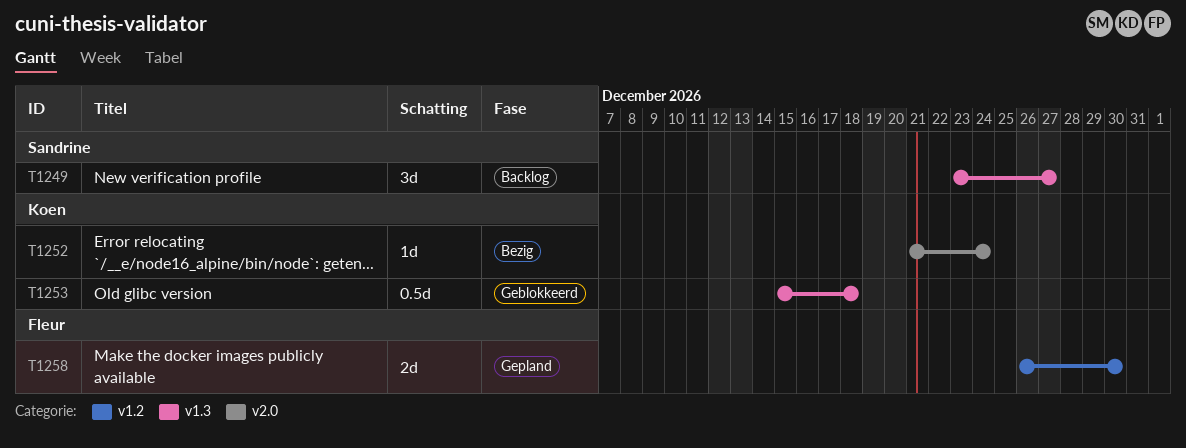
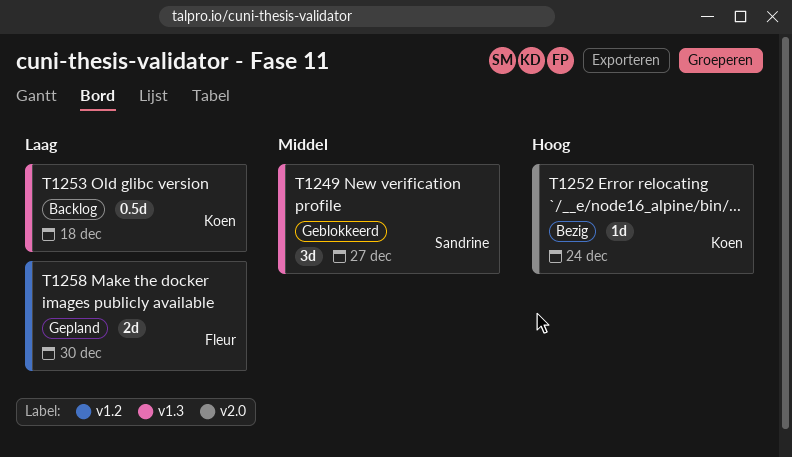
T1249, status: Backlog -> Geblokkeerd
T1253, status: Geblokkeerd -> Backlog

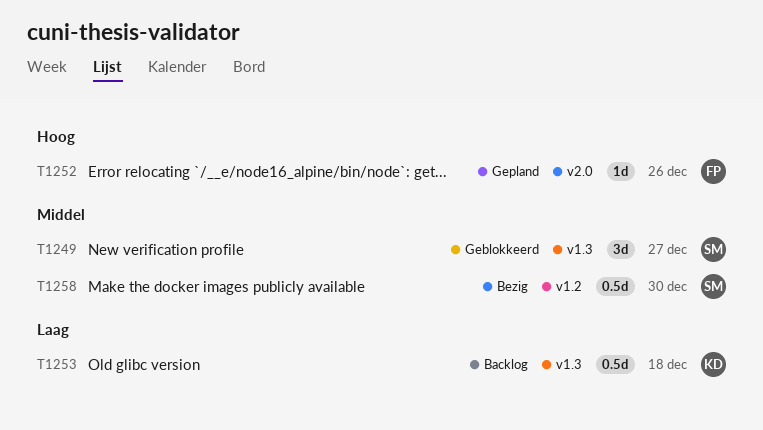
T1252, status: Bezig -> Gepland
T1252, owner: Koen -> Fleur
T1252, due: Dec 24 -> Dec 26
T1258, status: Gepland -> Bezig
T1258, owner: Fleur -> Sandrine
T1258, priority: Laag -> Middel
T1258, estimate: 2d -> 0.5d

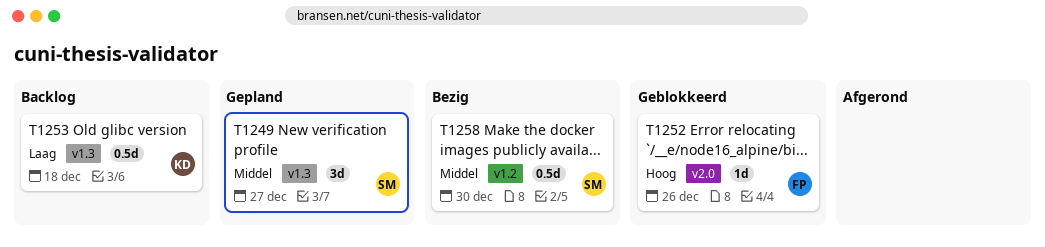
T1249, status: Geblokkeerd -> Gepland
T1252, status: Gepland -> Geblokkeerd

